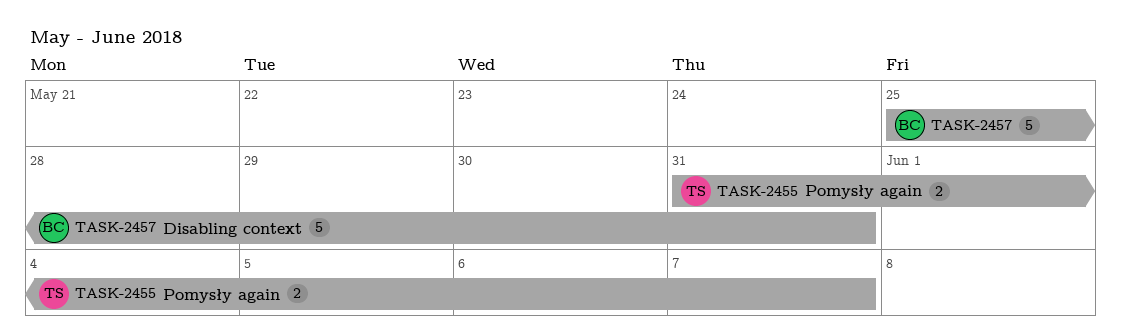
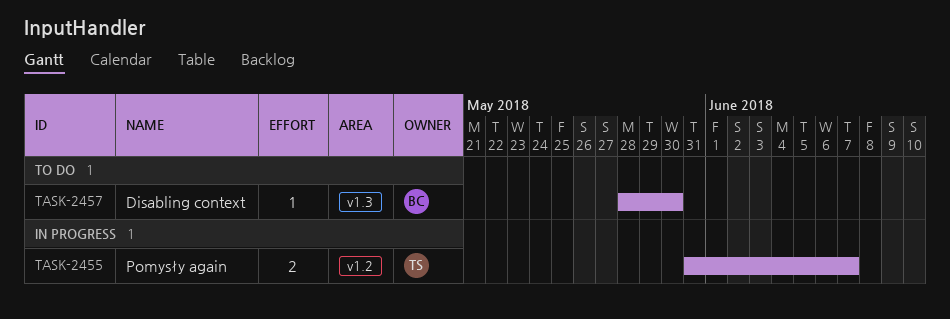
TASK-2457, estimate: 5 -> 1
TASK-2457, start: May 25 -> May 28
TASK-2457, due: May 31 -> May 30

